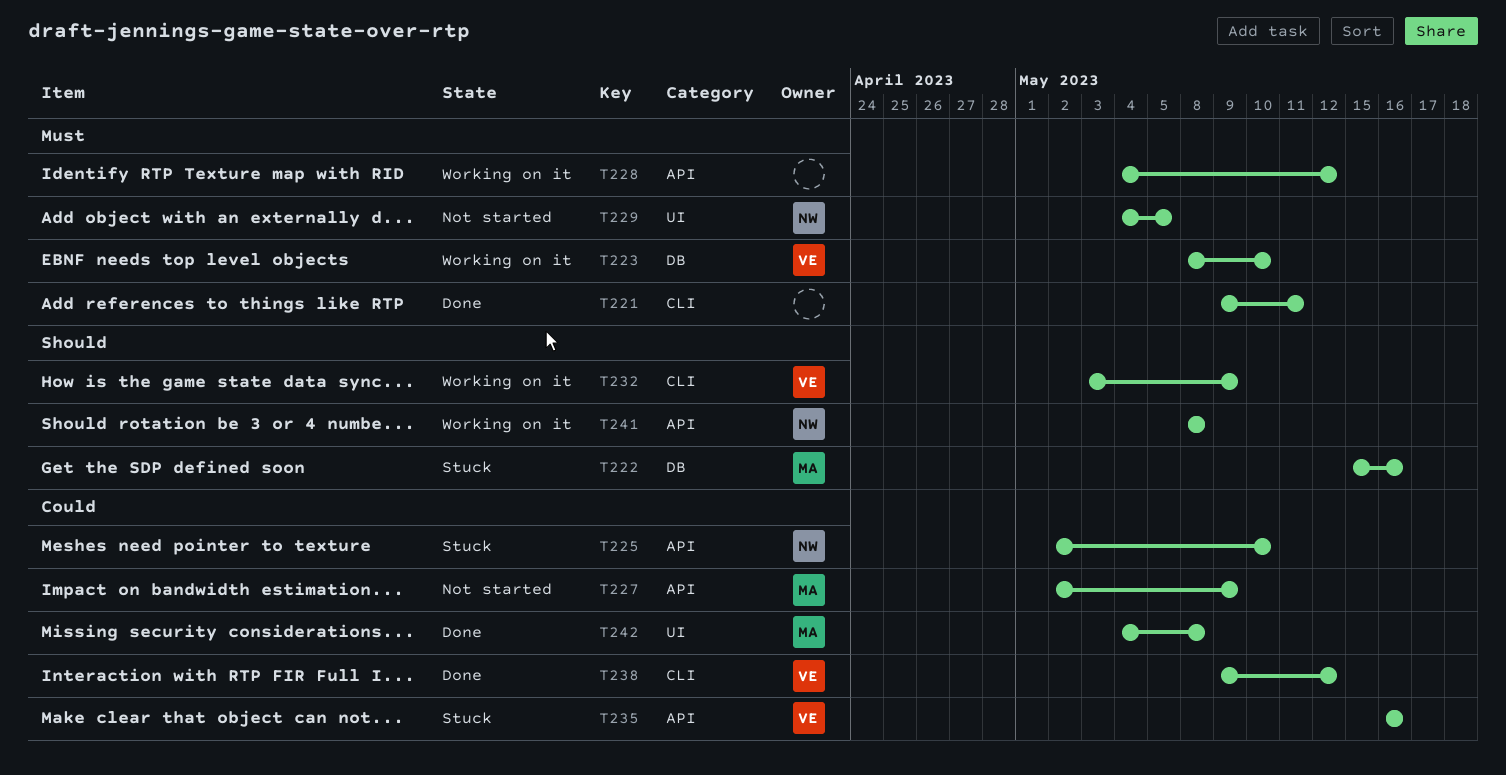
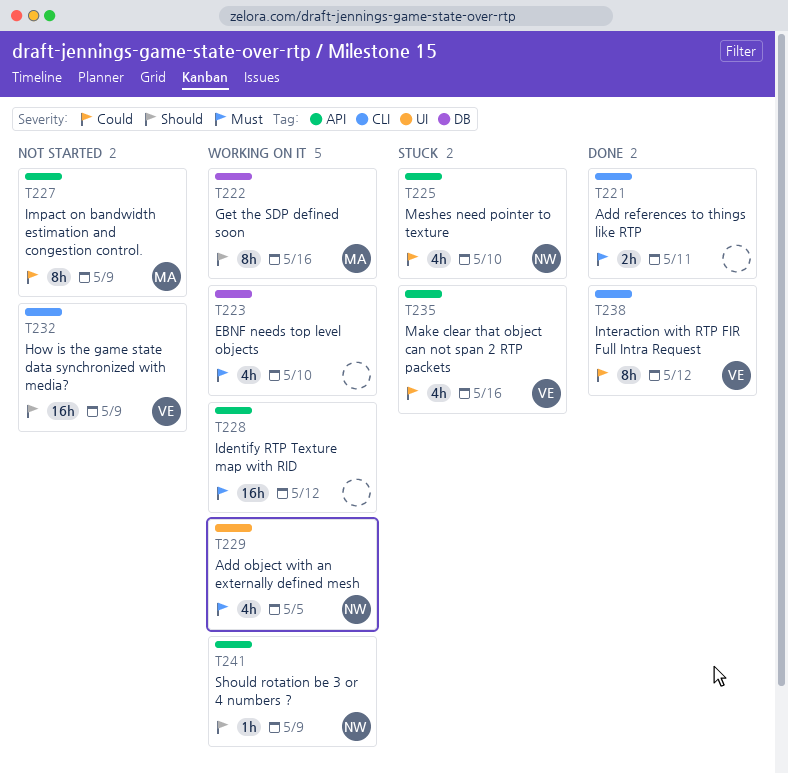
T222, status: Stuck -> Working on it
T223, owner: VE -> none
T229, status: Not started -> Working on it
T232, status: Working on it -> Not started
T241, due: May 8 -> May 9
T242: present -> none

